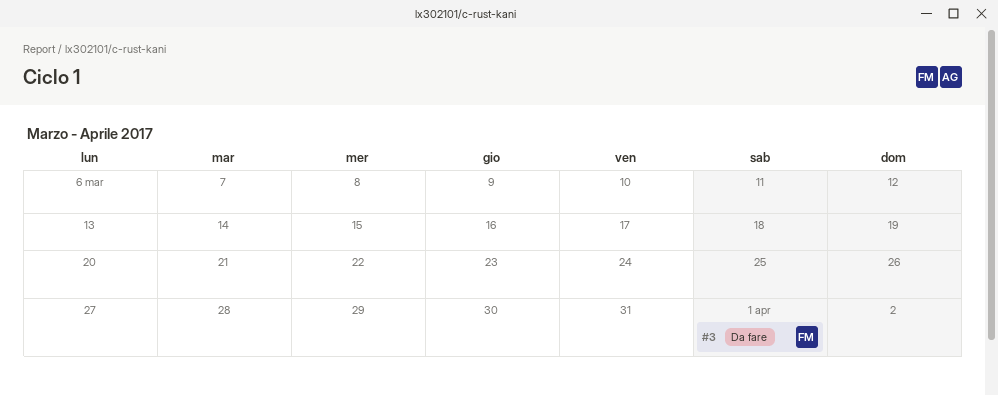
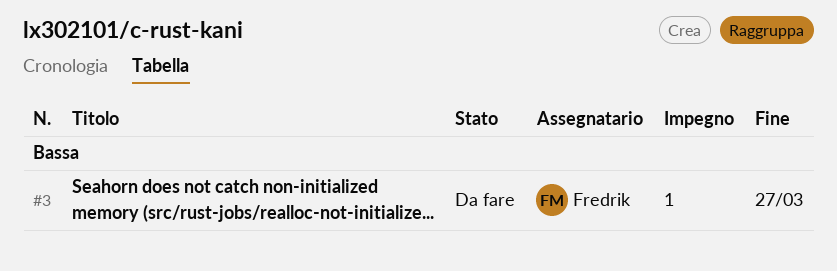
#3, due: Apr 1 -> Mar 27

